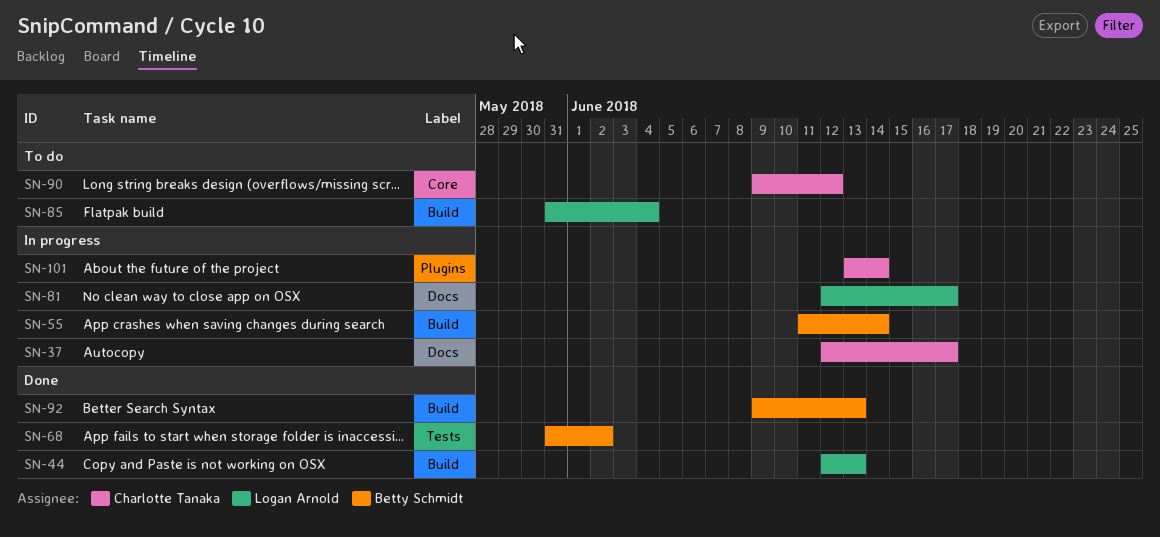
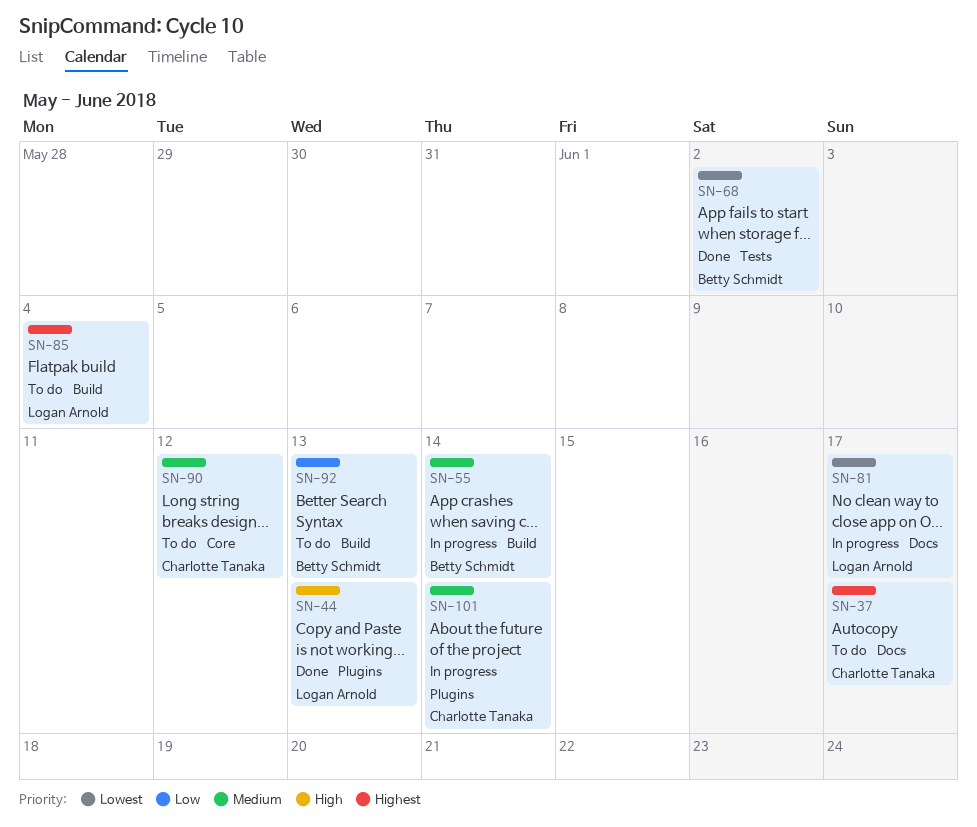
SN-37, status: In progress -> To do
SN-44, label: Build -> Plugins
SN-92, status: Done -> To do

